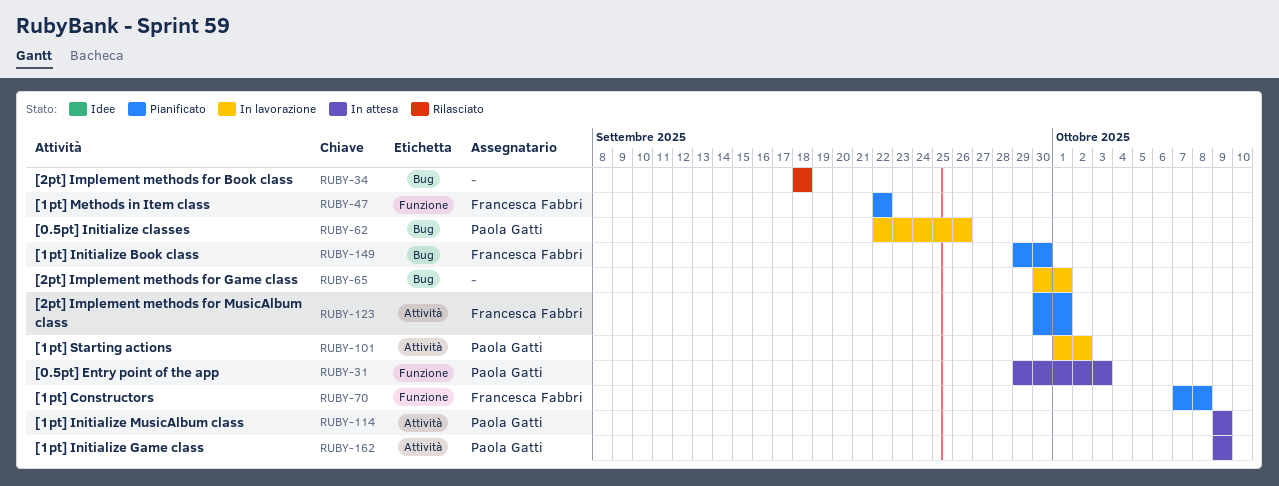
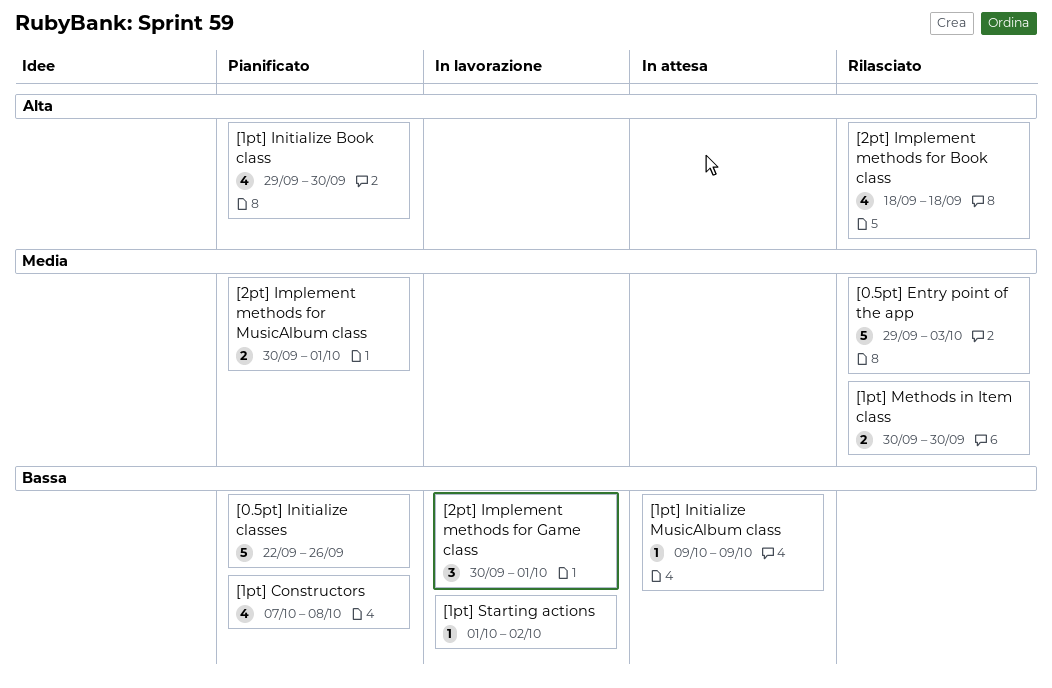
[0.5pt] Entry point of the app, status: In attesa -> Rilasciato
[0.5pt] Initialize classes, status: In lavorazione -> Pianificato
[1pt] Initialize Game class: present -> none
[1pt] Methods in Item class, status: Pianificato -> Rilasciato
[1pt] Methods in Item class, start: Sep 22 -> Sep 30
[1pt] Methods in Item class, due: Sep 22 -> Sep 30

